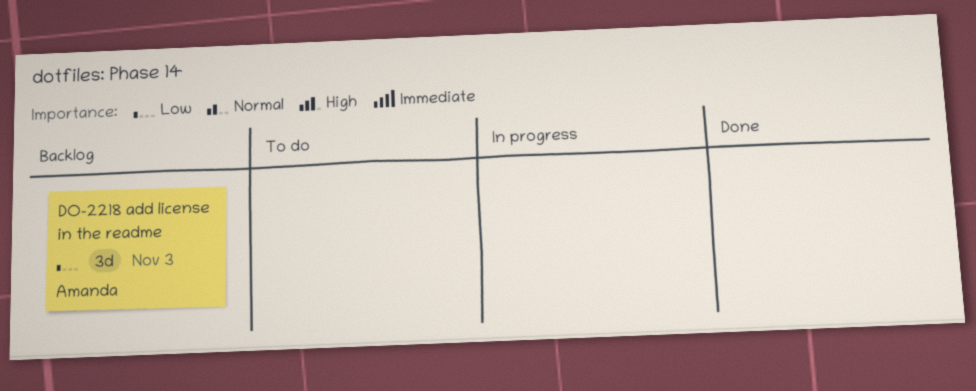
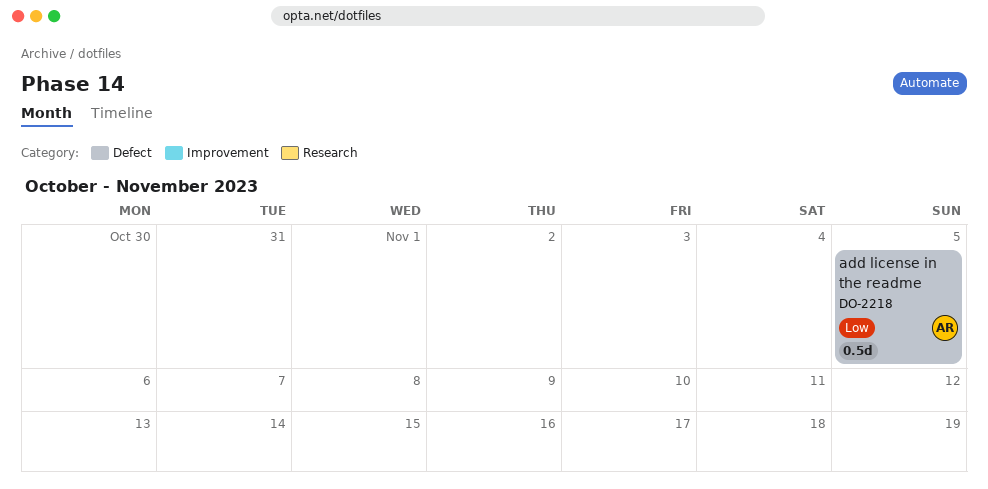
DO-2218, estimate: 3d -> 0.5d
DO-2218, due: Nov 3 -> Nov 5

